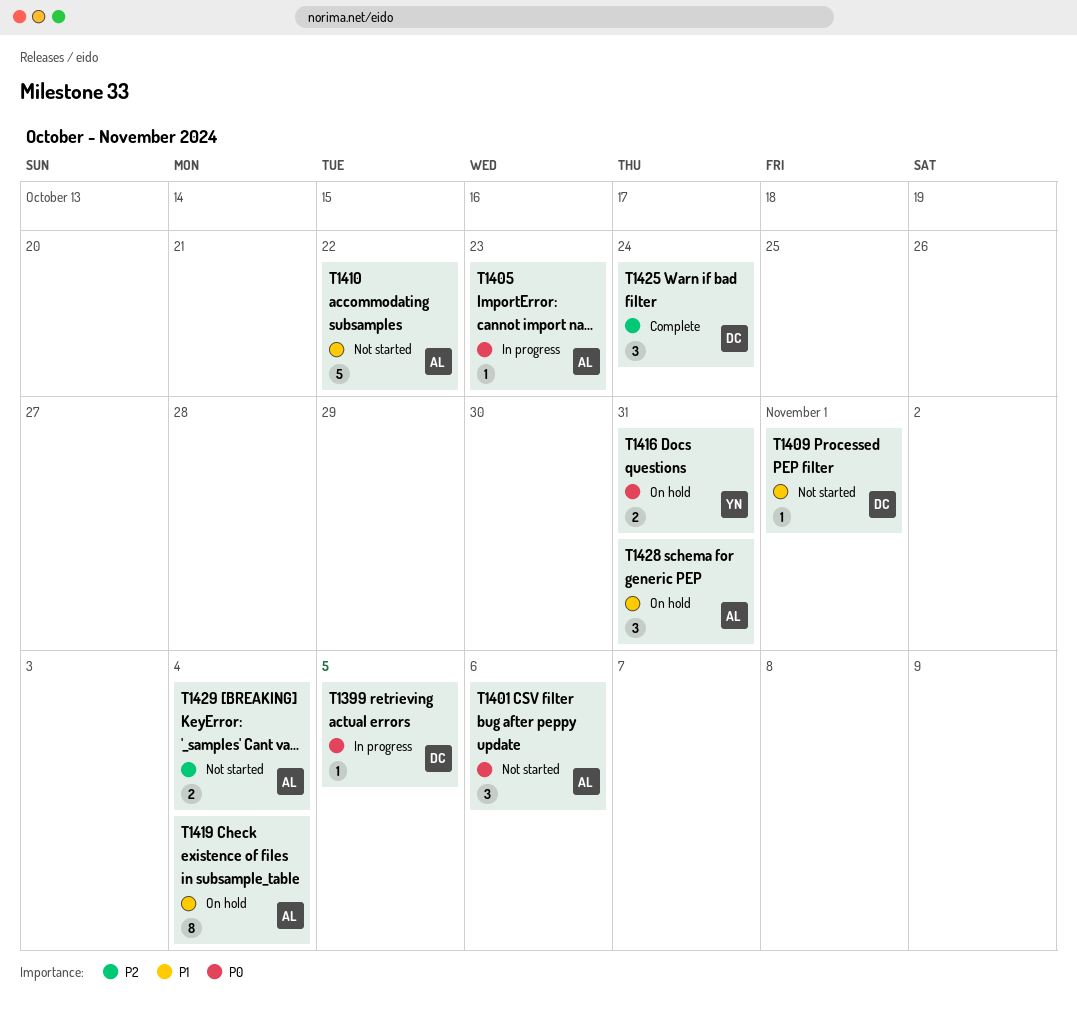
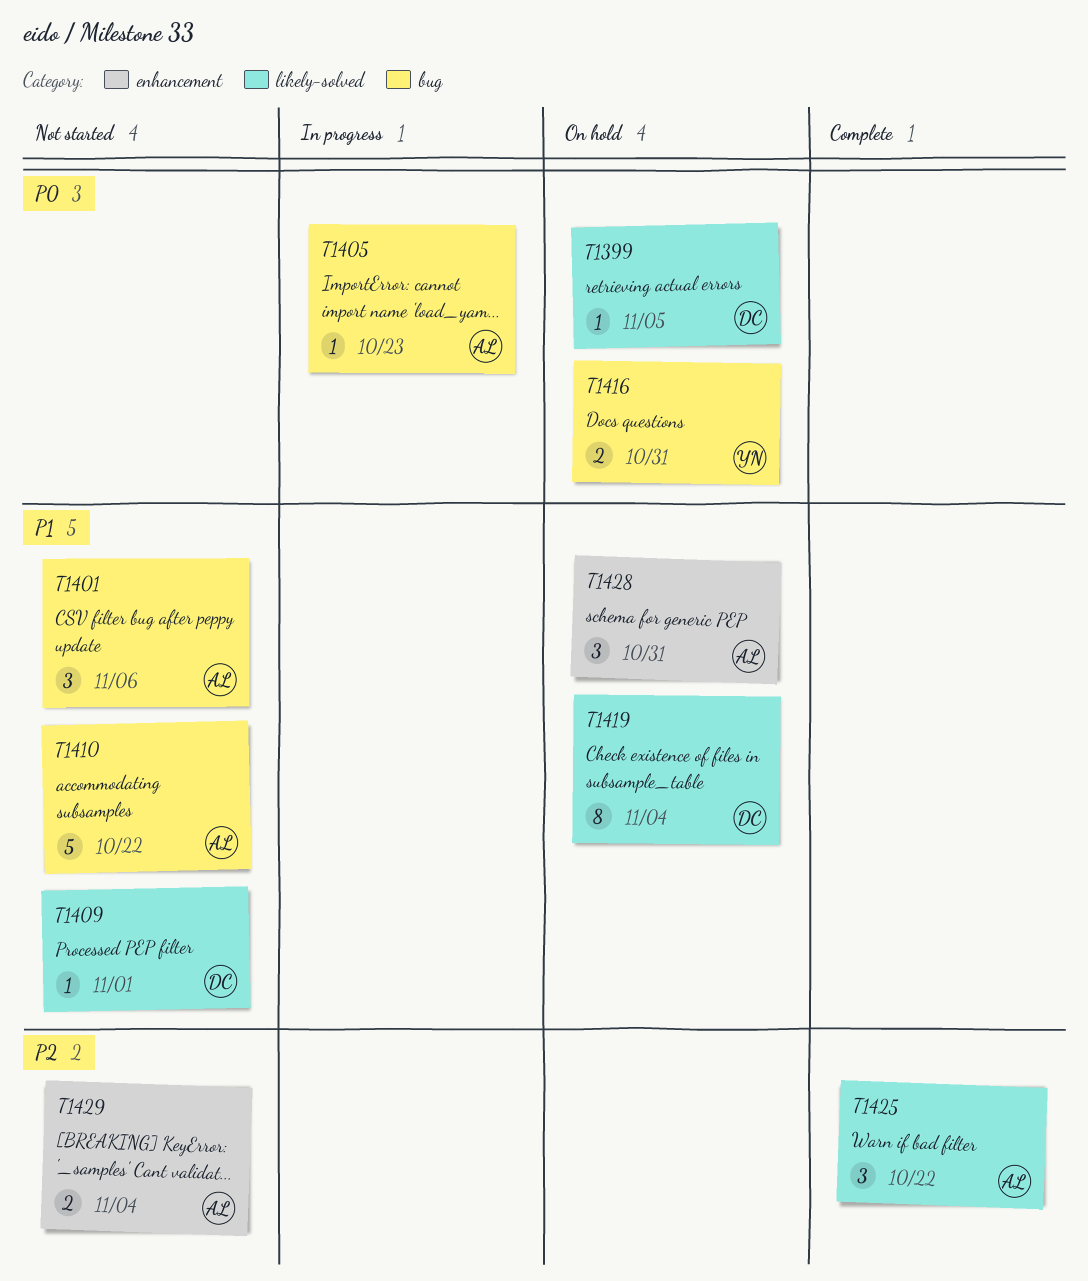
T1399, status: In progress -> On hold
T1401, priority: P0 -> P1
T1419, owner: AL -> DC
T1425, owner: DC -> AL
T1425, due: Oct 24 -> Oct 22

